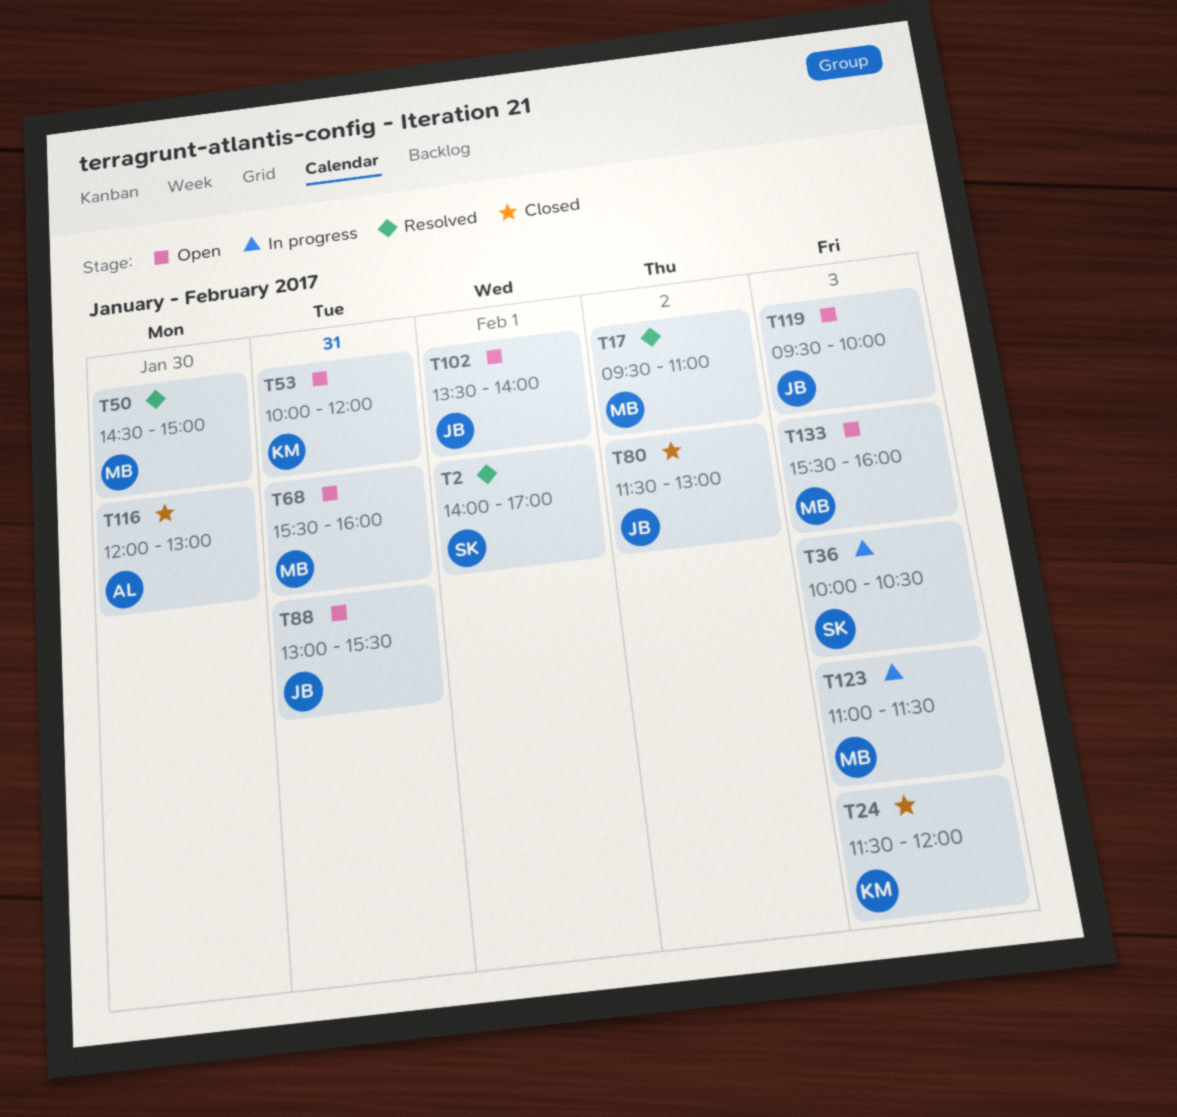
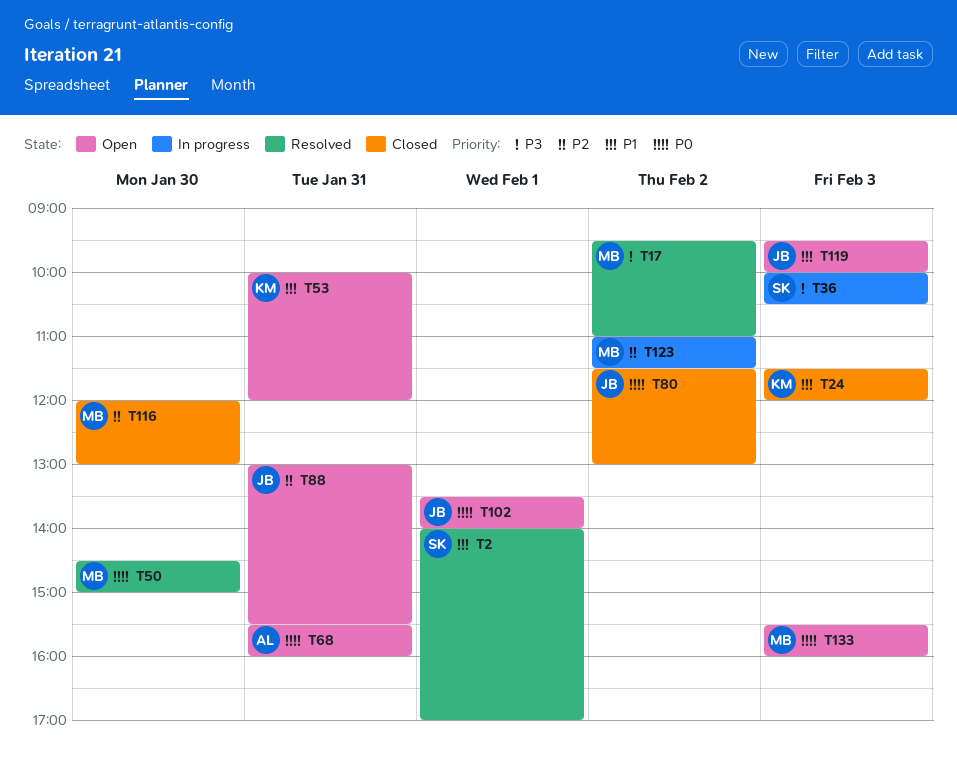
T68, owner: MB -> AL
T116, owner: AL -> MB
T123, day: Feb 3 -> Feb 2

